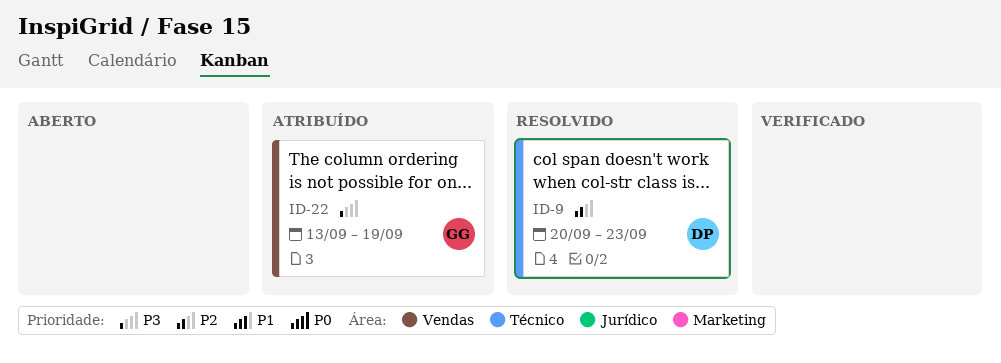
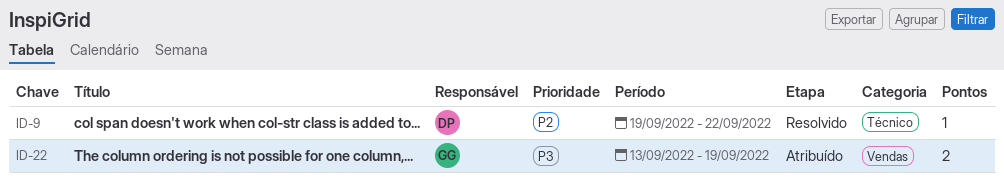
ID-9, start: Sep 20 -> Sep 19
ID-9, due: Sep 23 -> Sep 22

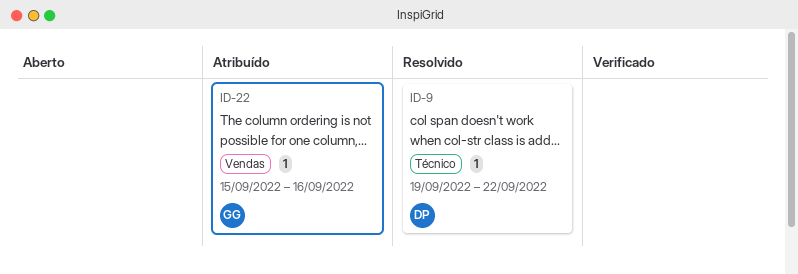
ID-22, estimate: 2 -> 1
ID-22, start: Sep 13 -> Sep 15
ID-22, due: Sep 19 -> Sep 16

